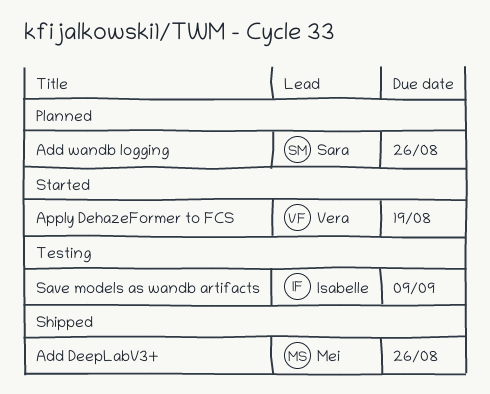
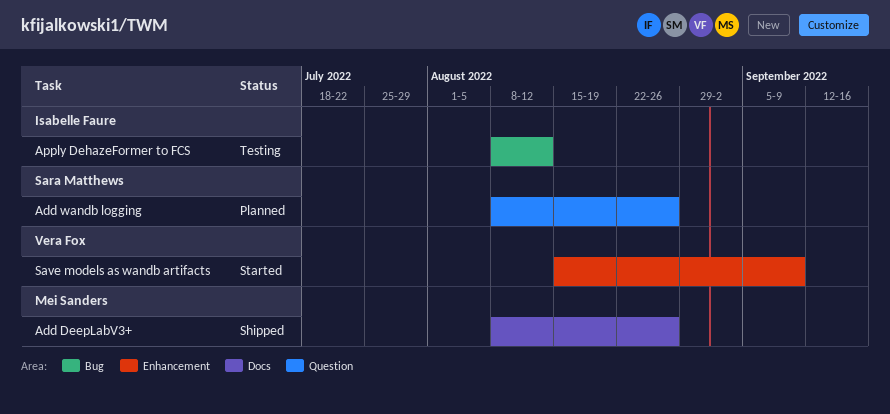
Apply DehazeFormer to FCS, status: Started -> Testing
Apply DehazeFormer to FCS, owner: Vera Fox -> Isabelle Faure
Apply DehazeFormer to FCS, due: Aug 19 -> Aug 12
Save models as wandb artifacts, status: Testing -> Started
Save models as wandb artifacts, owner: Isabelle Faure -> Vera Fox

